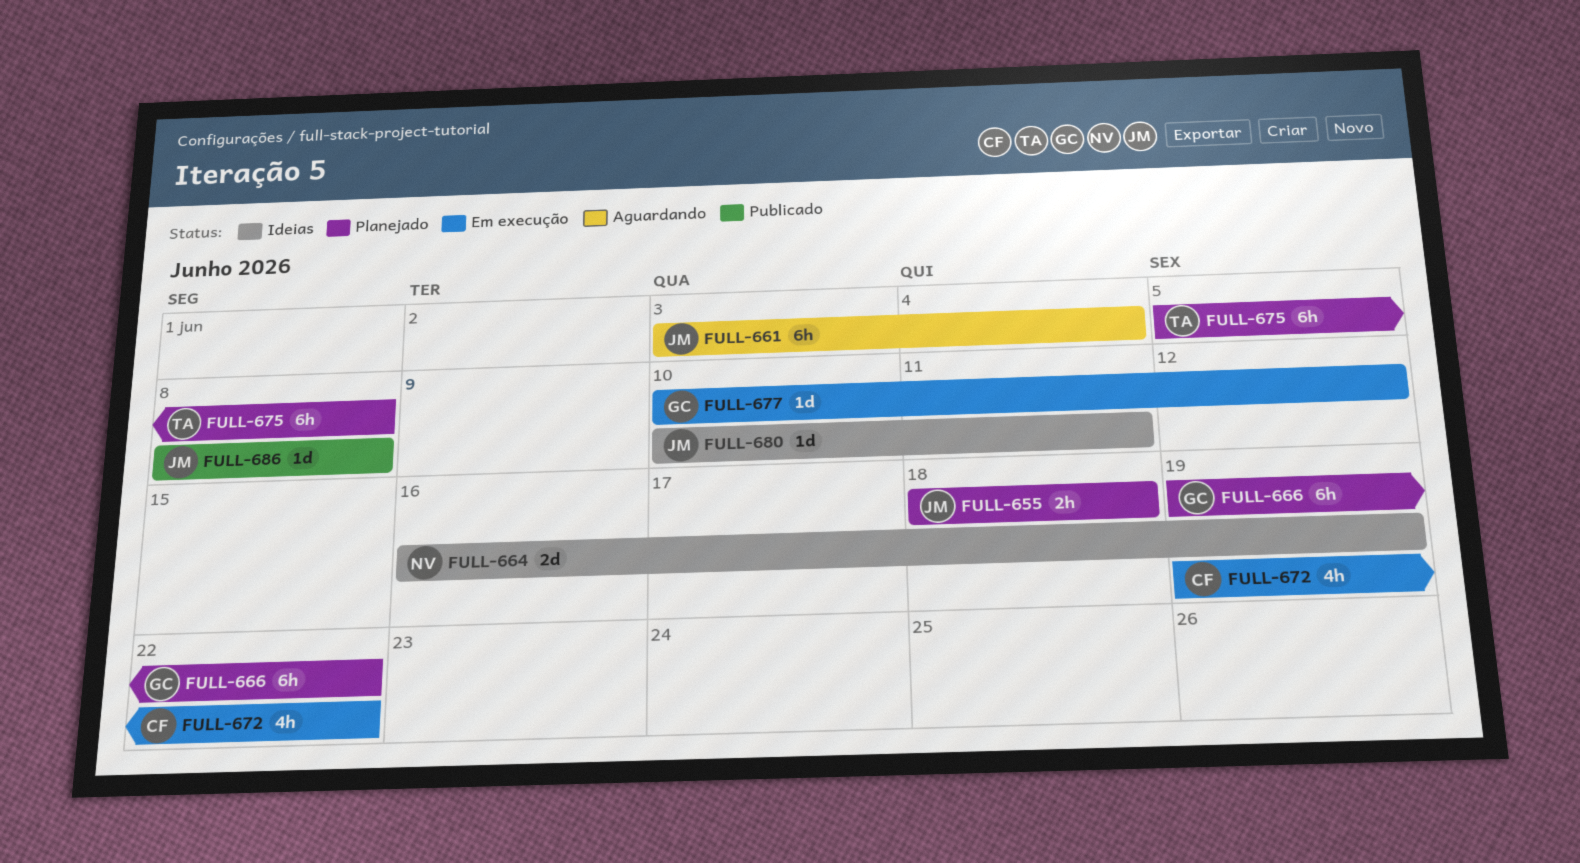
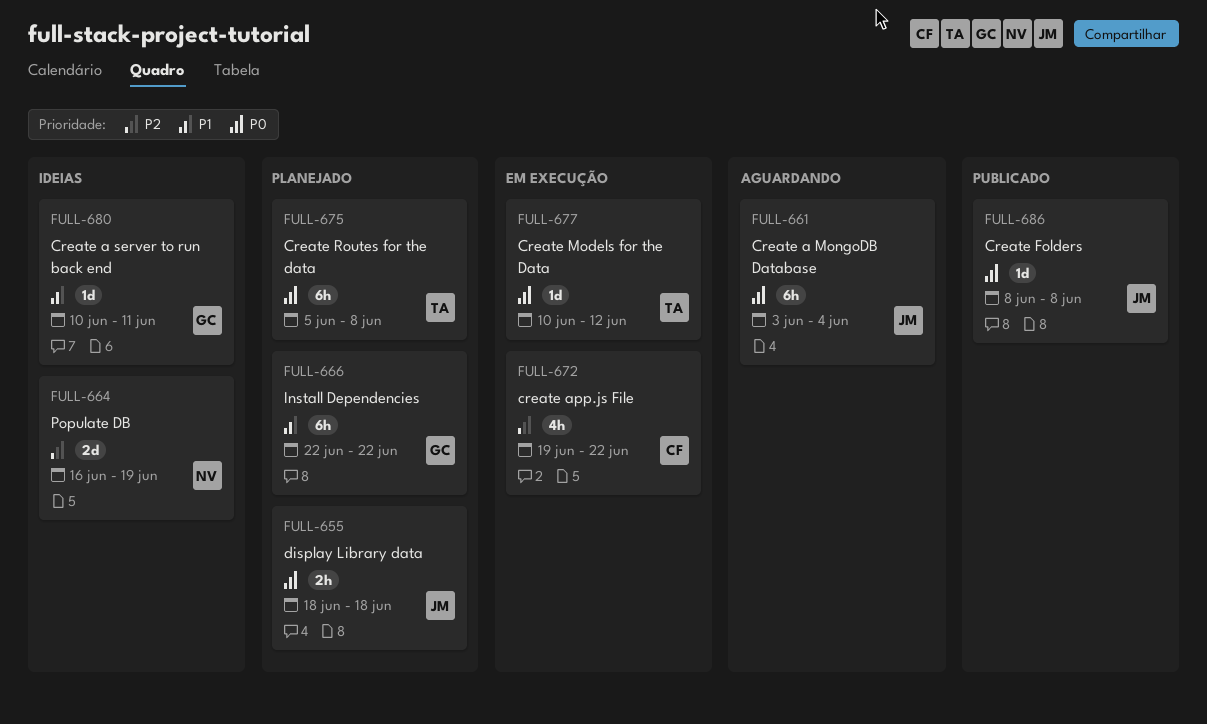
FULL-666, start: Jun 19 -> Jun 22
FULL-677, owner: GC -> TA
FULL-680, owner: JM -> GC

